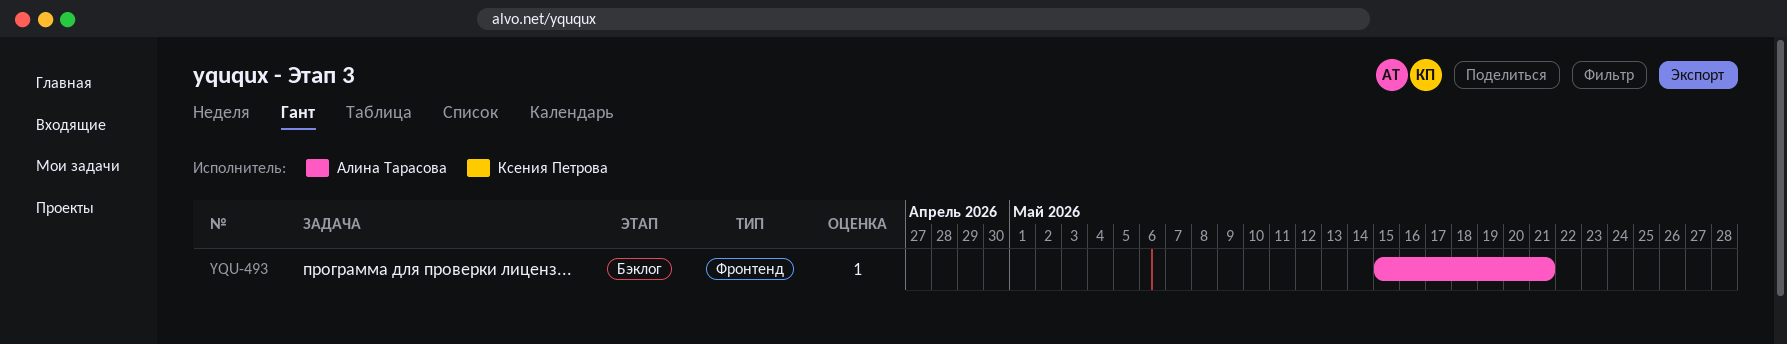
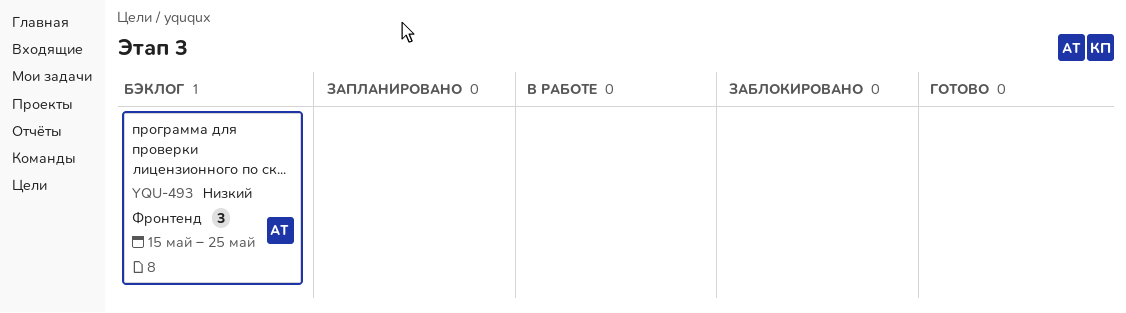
YQU-493, estimate: 1 -> 3
YQU-493, due: May 21 -> May 25

